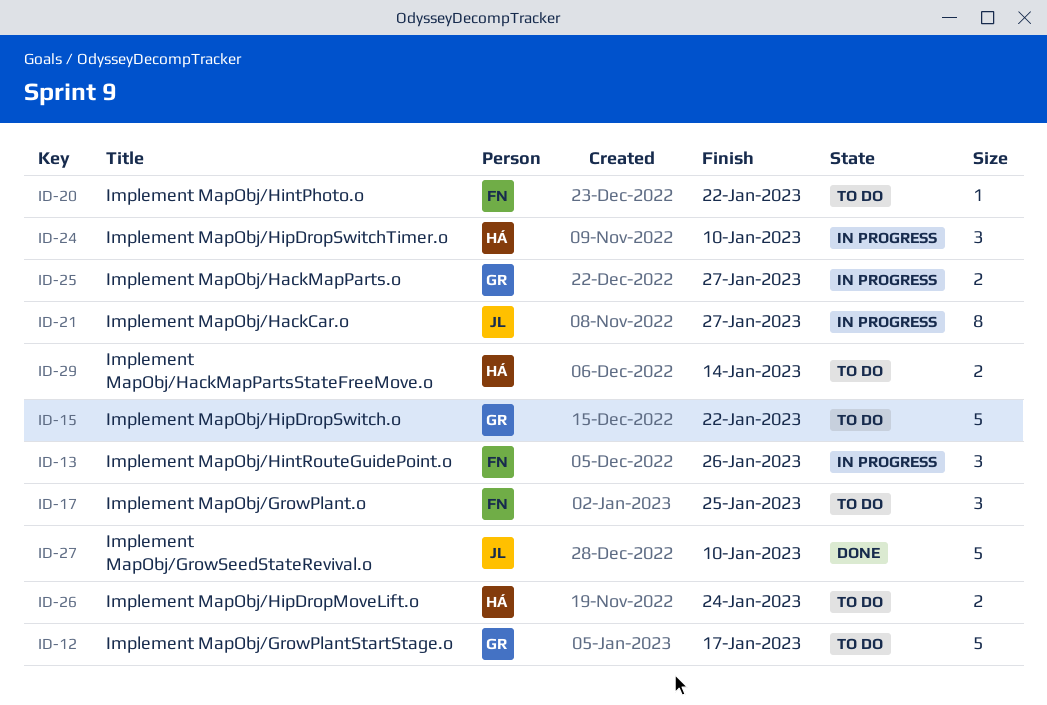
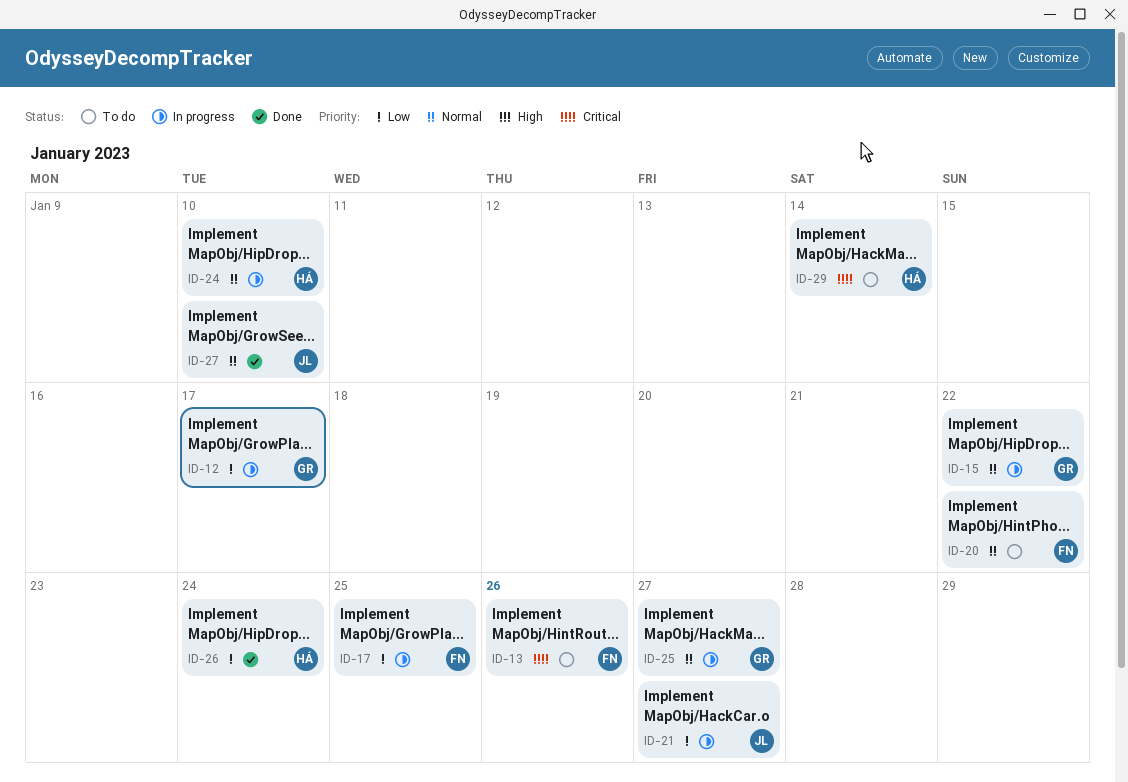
ID-12, status: To do -> In progress
ID-13, status: In progress -> To do
ID-15, status: To do -> In progress
ID-17, status: To do -> In progress
ID-26, status: To do -> Done

